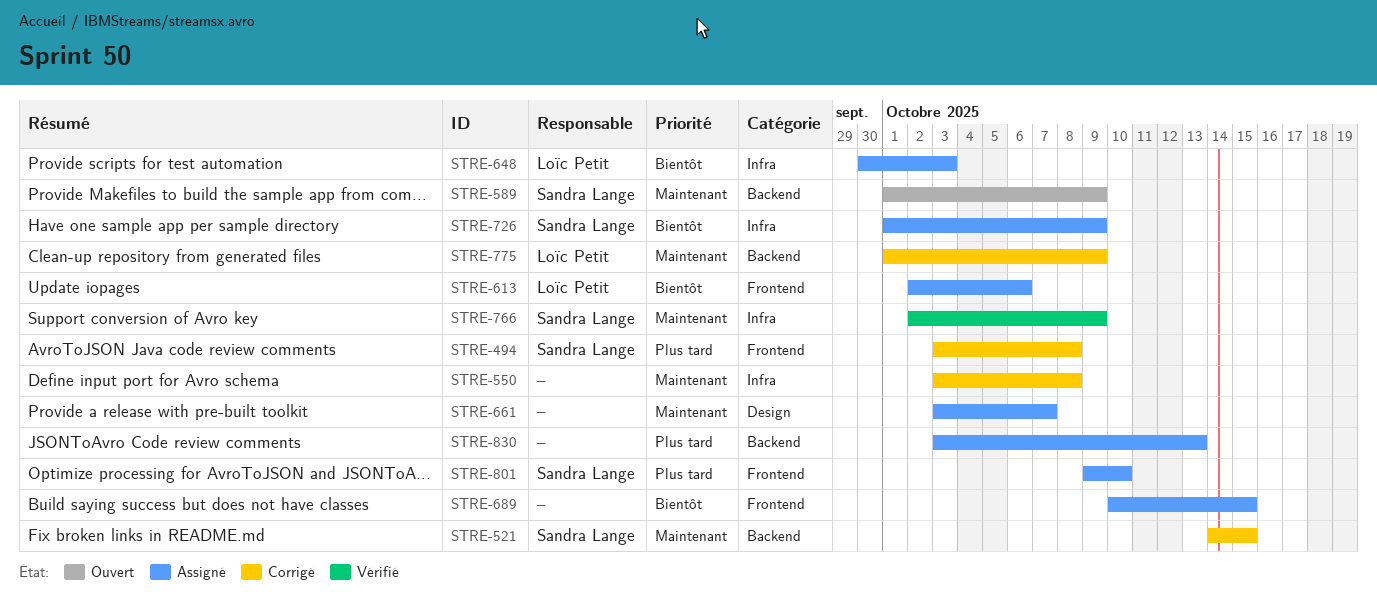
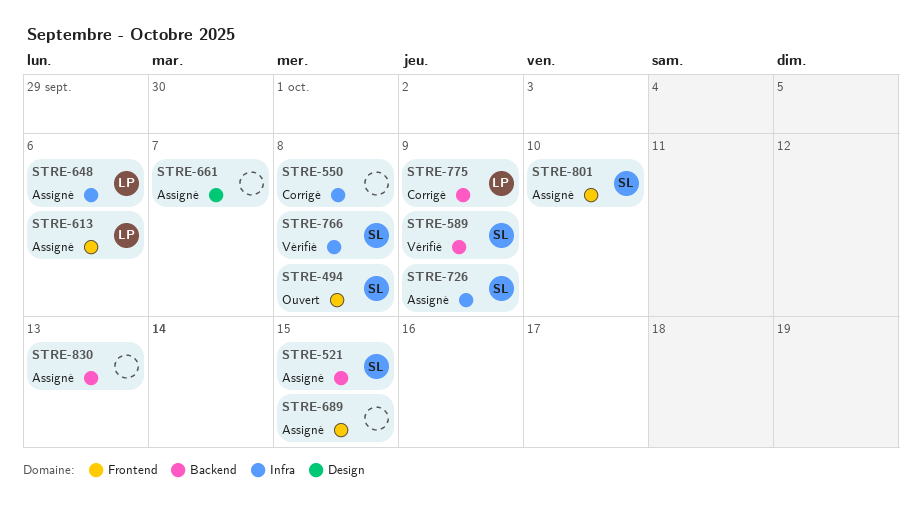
STRE-494, status: Corrigé -> Ouvert
STRE-521, status: Corrigé -> Assigné
STRE-589, status: Ouvert -> Vérifié
STRE-648, due: Oct 3 -> Oct 6
STRE-766, due: Oct 9 -> Oct 8

